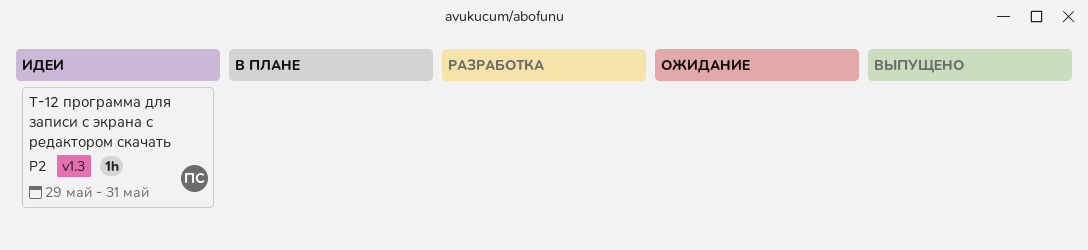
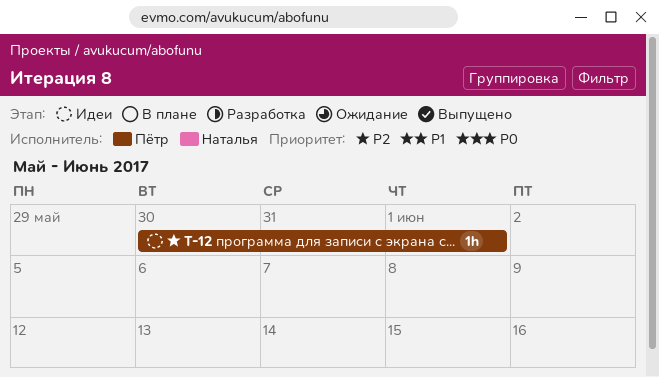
T-12, start: May 29 -> May 30
T-12, due: May 31 -> Jun 1

